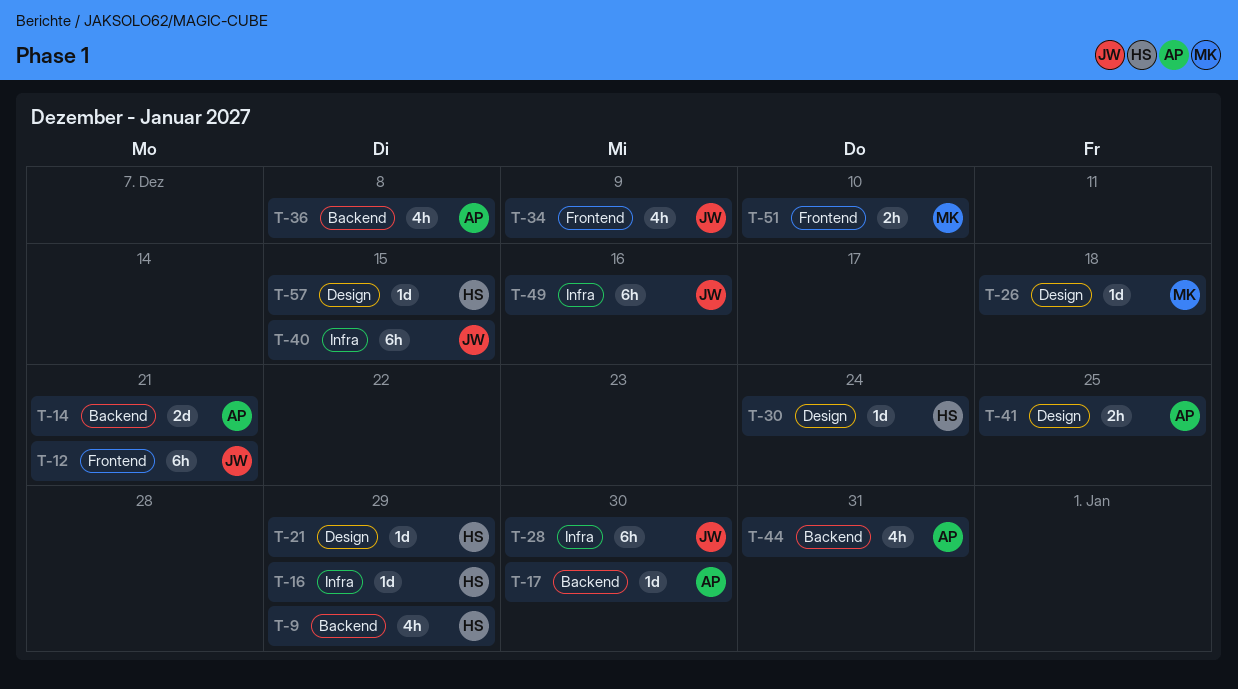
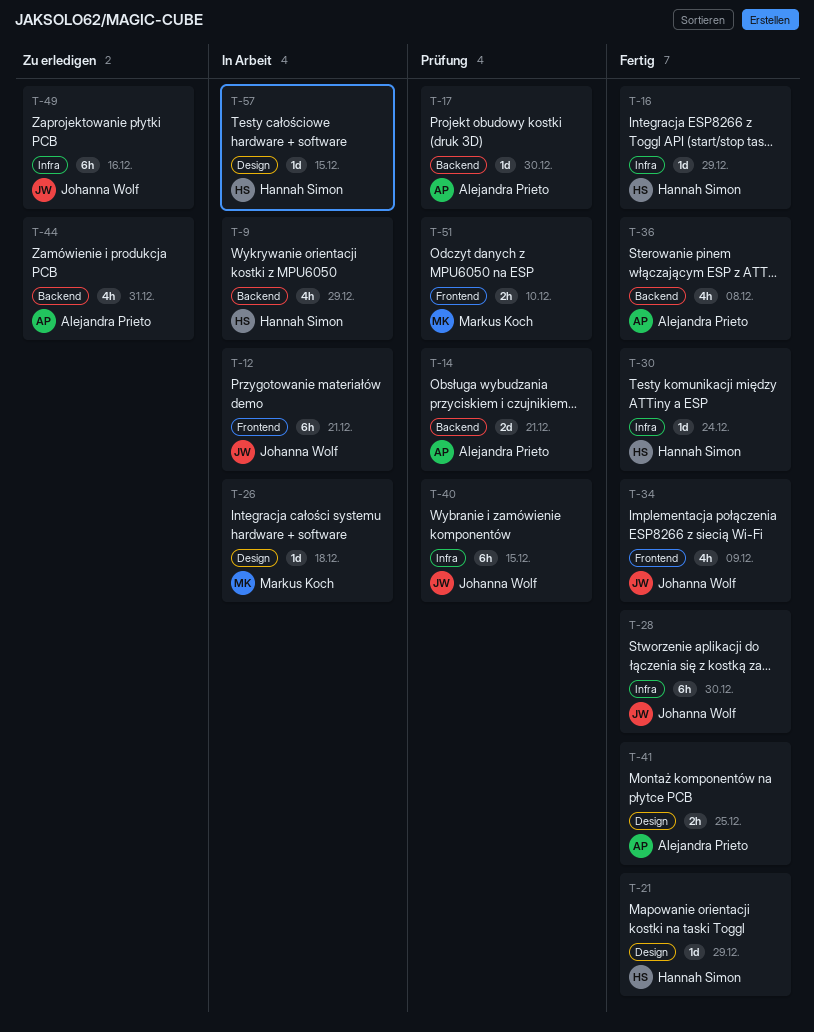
T-30, label: Design -> Infra

